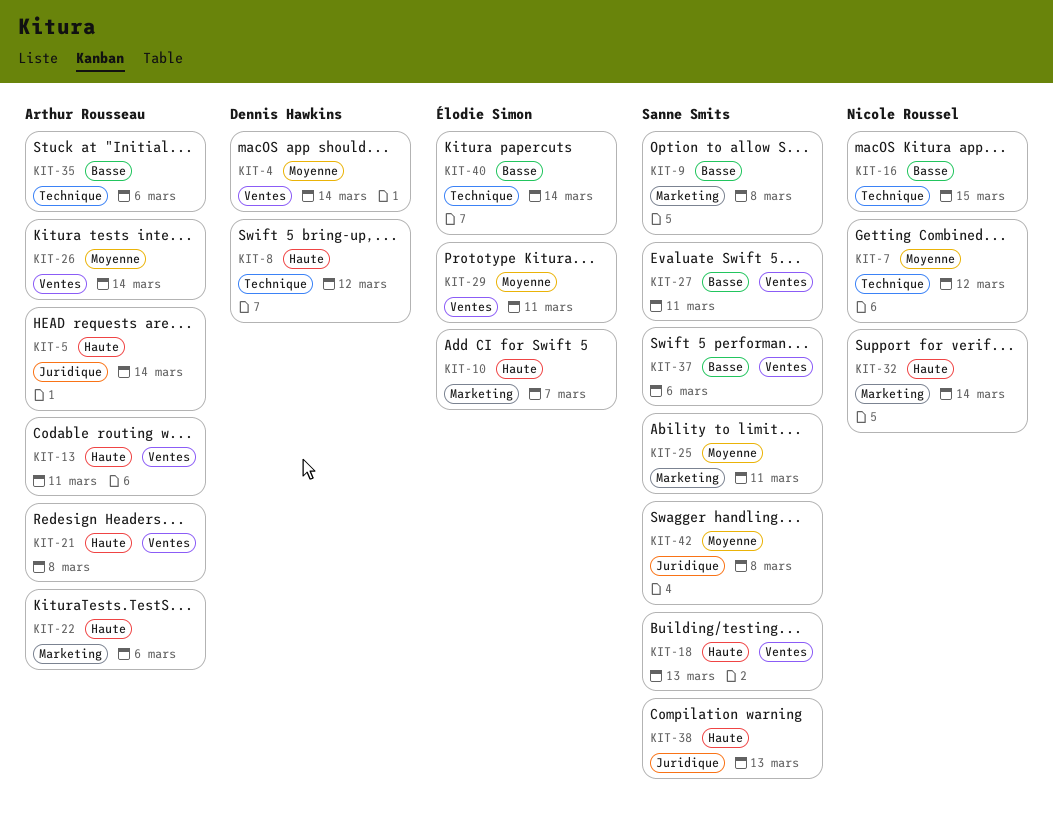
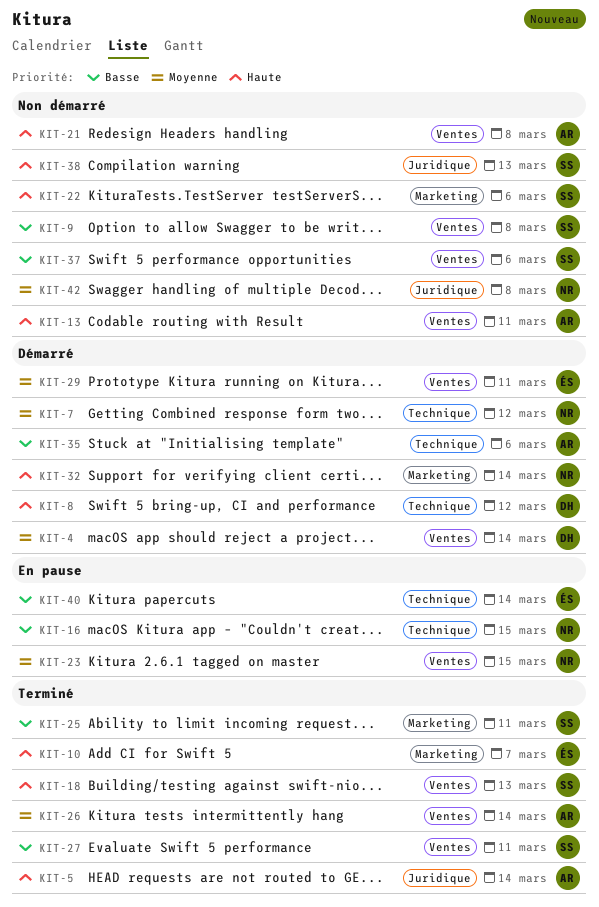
KIT-9, label: Marketing -> Ventes
KIT-22, owner: Arthur Rousseau -> Sanne Smits
KIT-23: none -> present
KIT-25, priority: Moyenne -> Basse
KIT-42, owner: Sanne Smits -> Nicole Roussel

